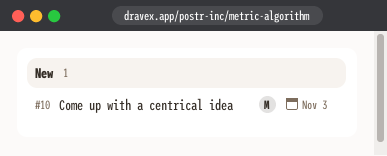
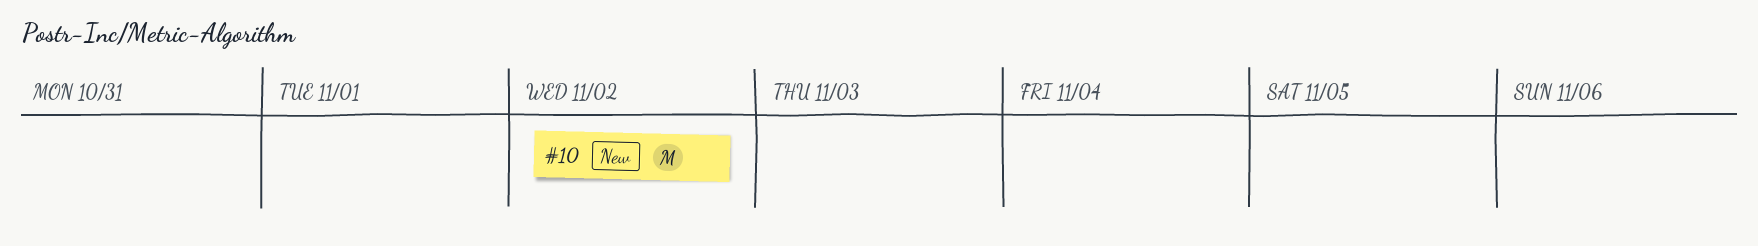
#10, due: Nov 3 -> Nov 2

